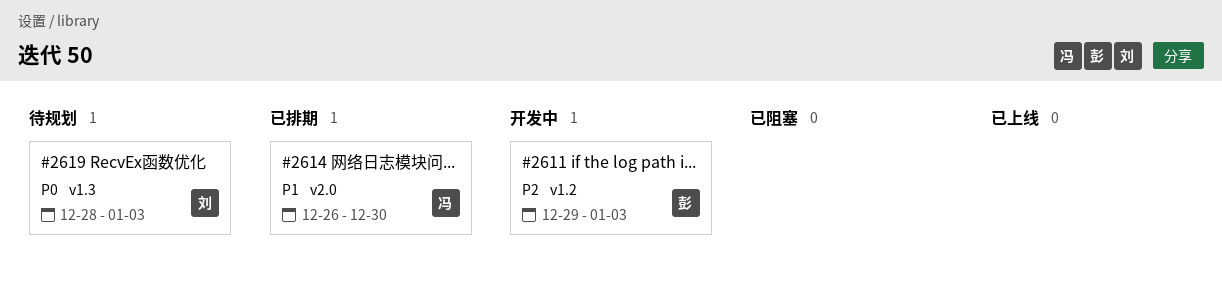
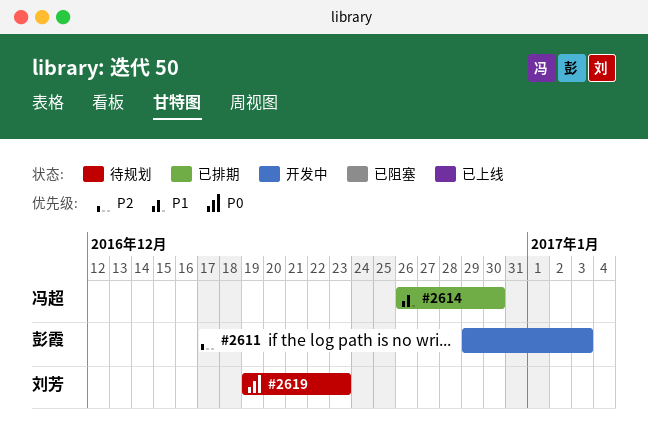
#2619, start: Dec 28 -> Dec 19
#2619, due: Jan 3 -> Dec 23

